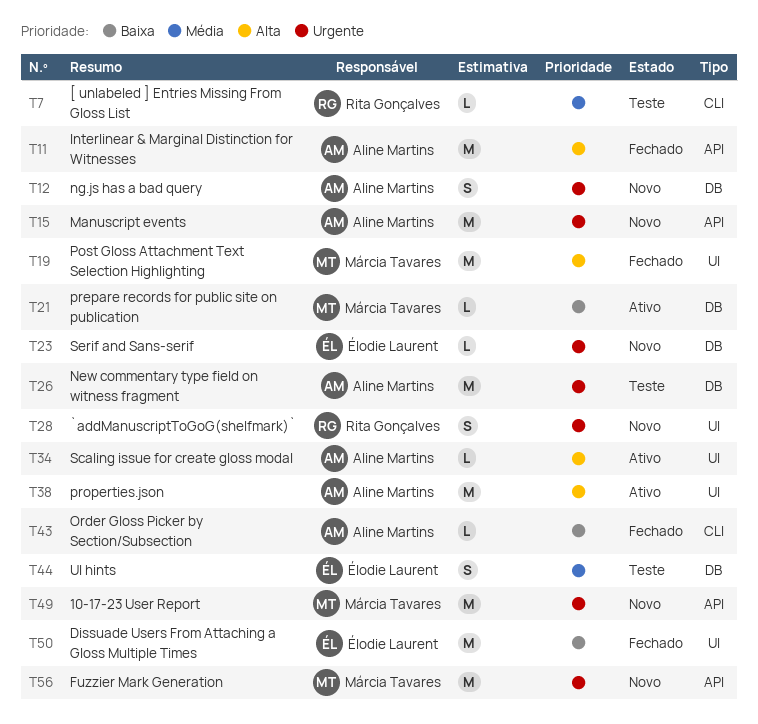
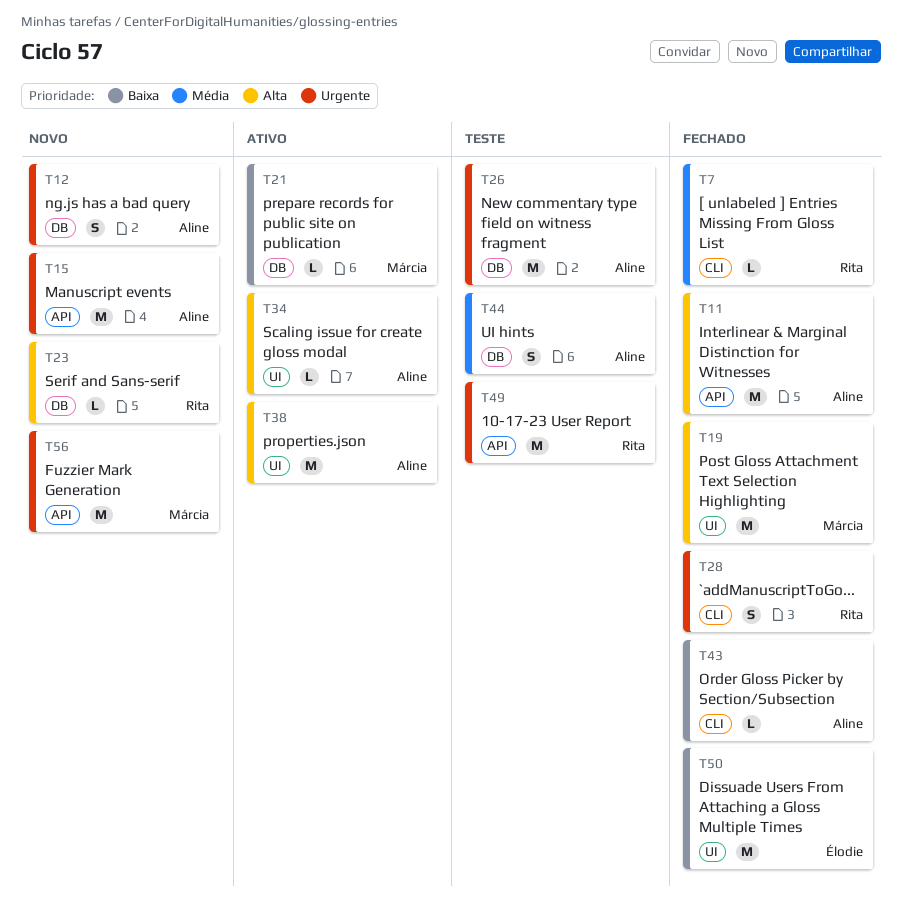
T7, status: Teste -> Fechado
T23, owner: Élodie Laurent -> Rita Gonçalves
T23, priority: Urgente -> Alta
T28, status: Novo -> Fechado
T28, label: UI -> CLI
T44, owner: Élodie Laurent -> Aline Martins
T49, status: Novo -> Teste
T49, owner: Márcia Tavares -> Rita Gonçalves

